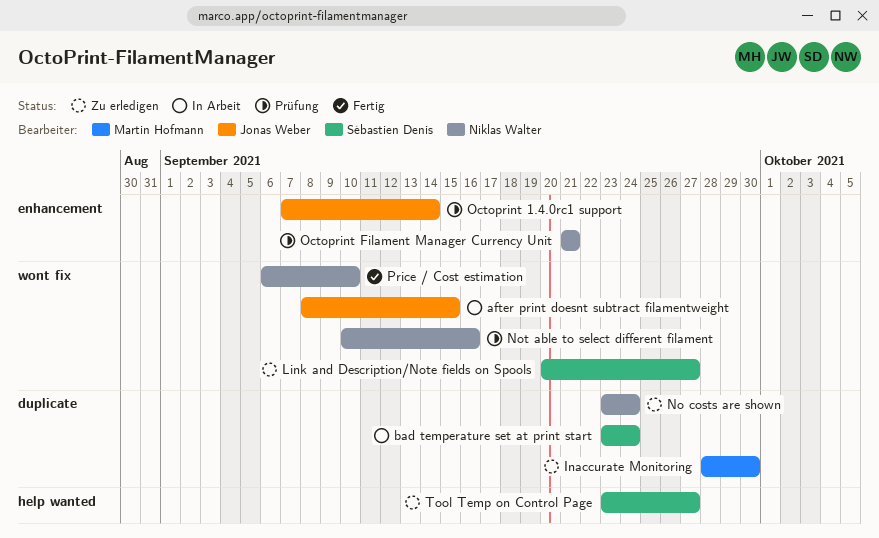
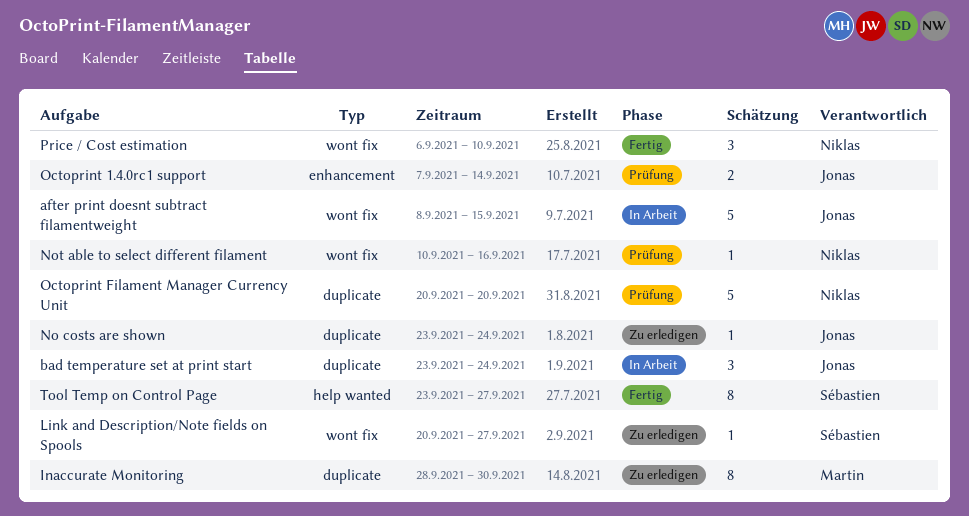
bad temperature set at print start, owner: Sébastien Denis -> Jonas Weber
No costs are shown, owner: Niklas Walter -> Jonas Weber
Octoprint Filament Manager Currency Unit, label: enhancement -> duplicate
Octoprint Filament Manager Currency Unit, start: Sep 21 -> Sep 20
Octoprint Filament Manager Currency Unit, due: Sep 21 -> Sep 20
Tool Temp on Control Page, status: Zu erledigen -> Fertig

